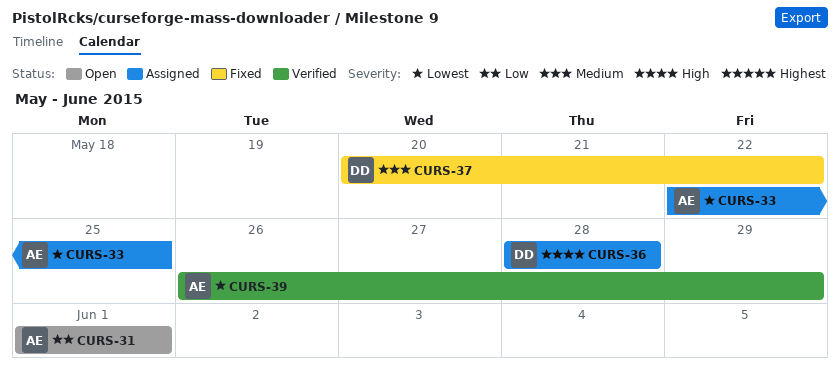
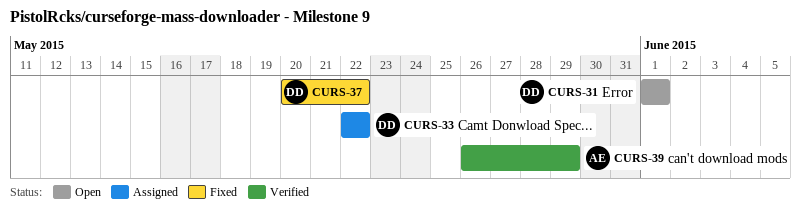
CURS-31, owner: AE -> DD
CURS-33, owner: AE -> DD
CURS-33, due: May 25 -> May 22
CURS-36: present -> none

